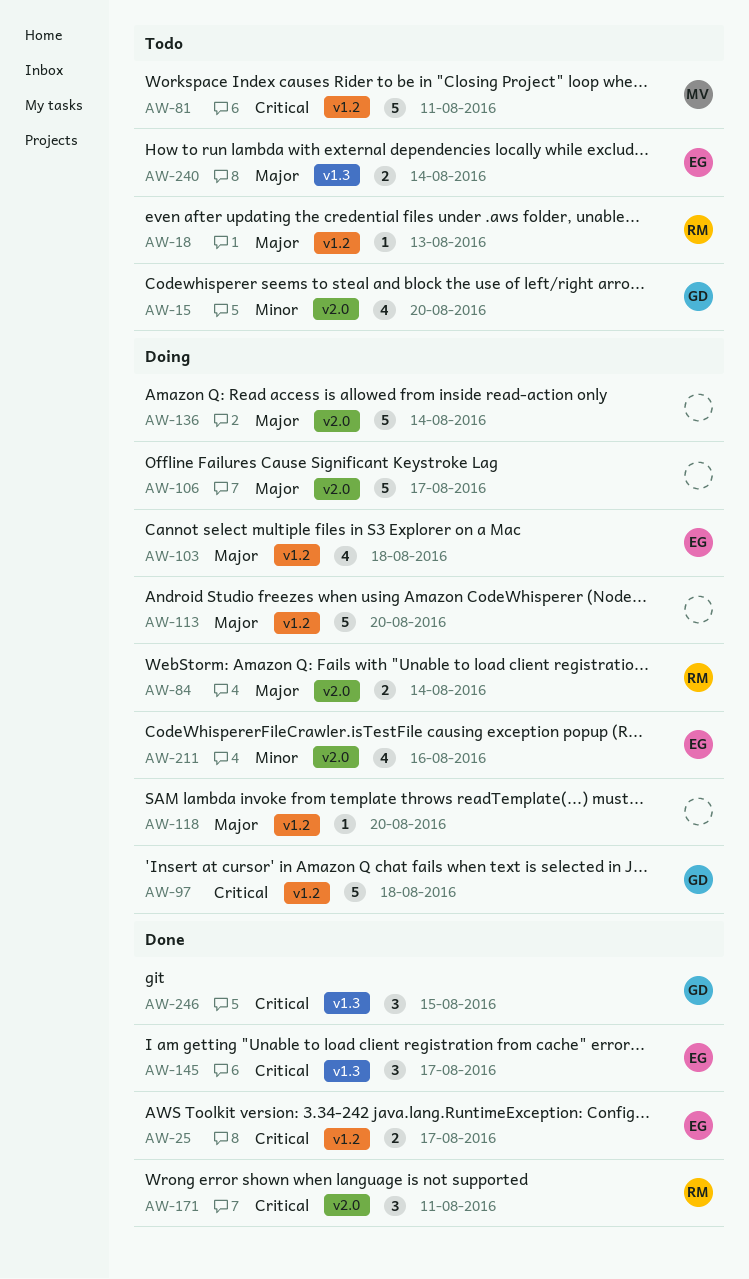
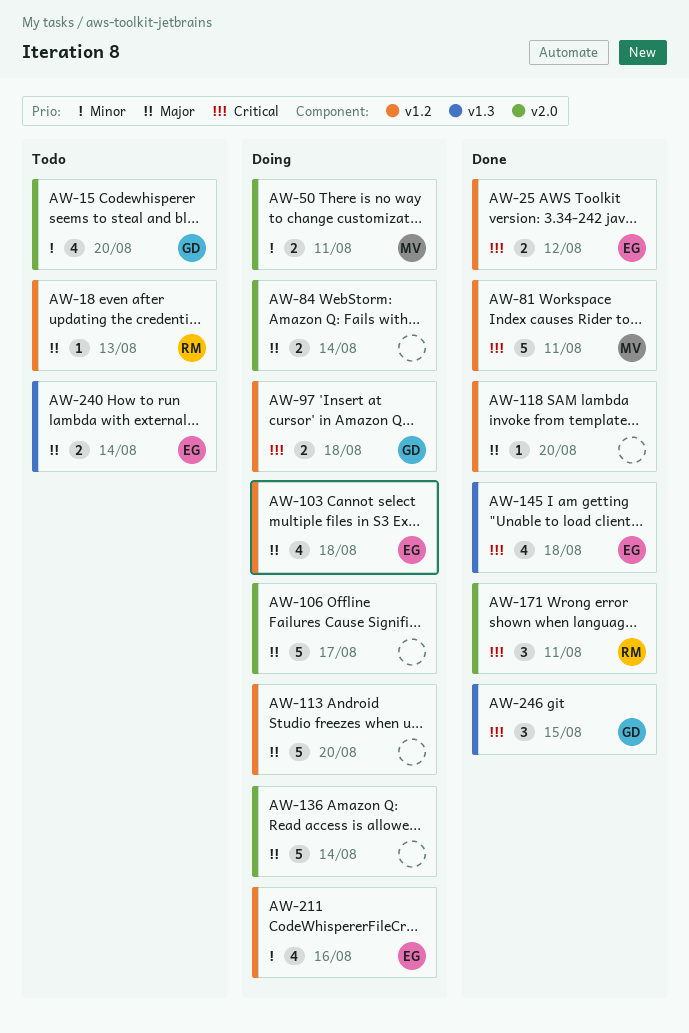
AW-25, due: Aug 17 -> Aug 12
AW-50: none -> present
AW-81, status: Todo -> Done
AW-84, owner: RM -> none
AW-97, estimate: 5 -> 2
AW-118, status: Doing -> Done
AW-145, estimate: 3 -> 4
AW-145, due: Aug 17 -> Aug 18
AW-211, label: v2.0 -> v1.2

